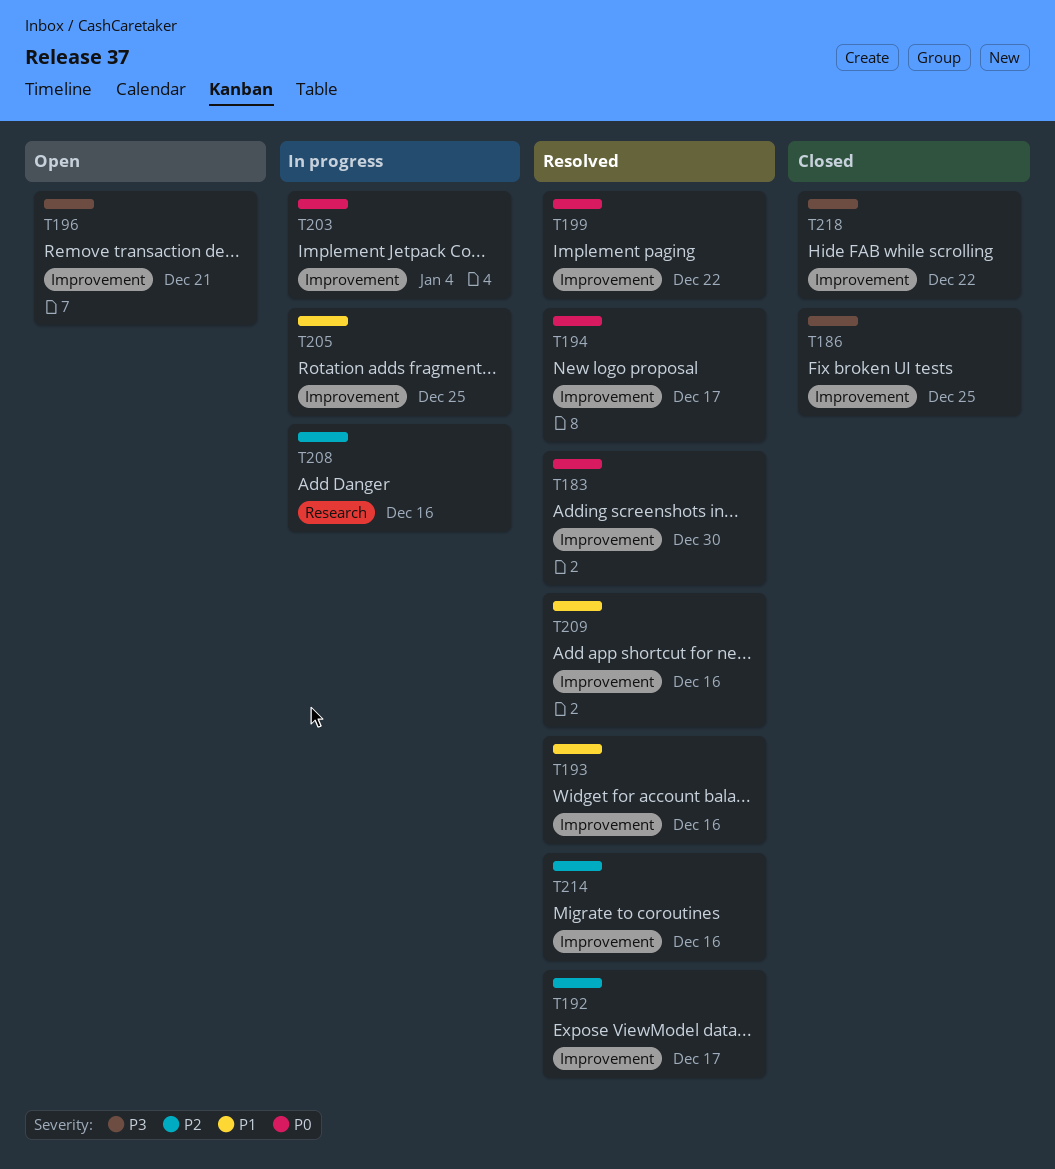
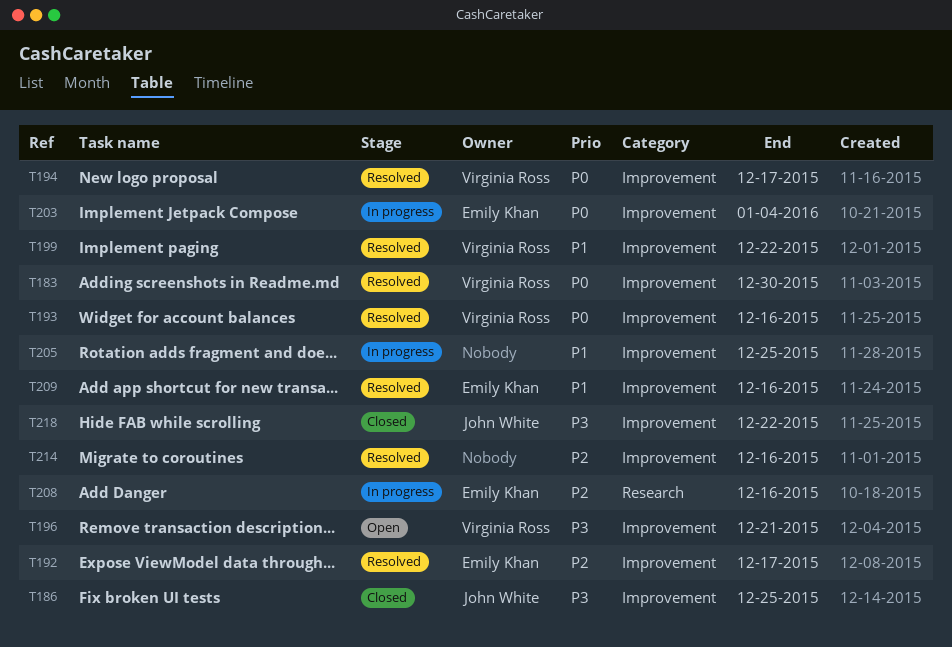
T193, priority: P1 -> P0
T199, priority: P0 -> P1

